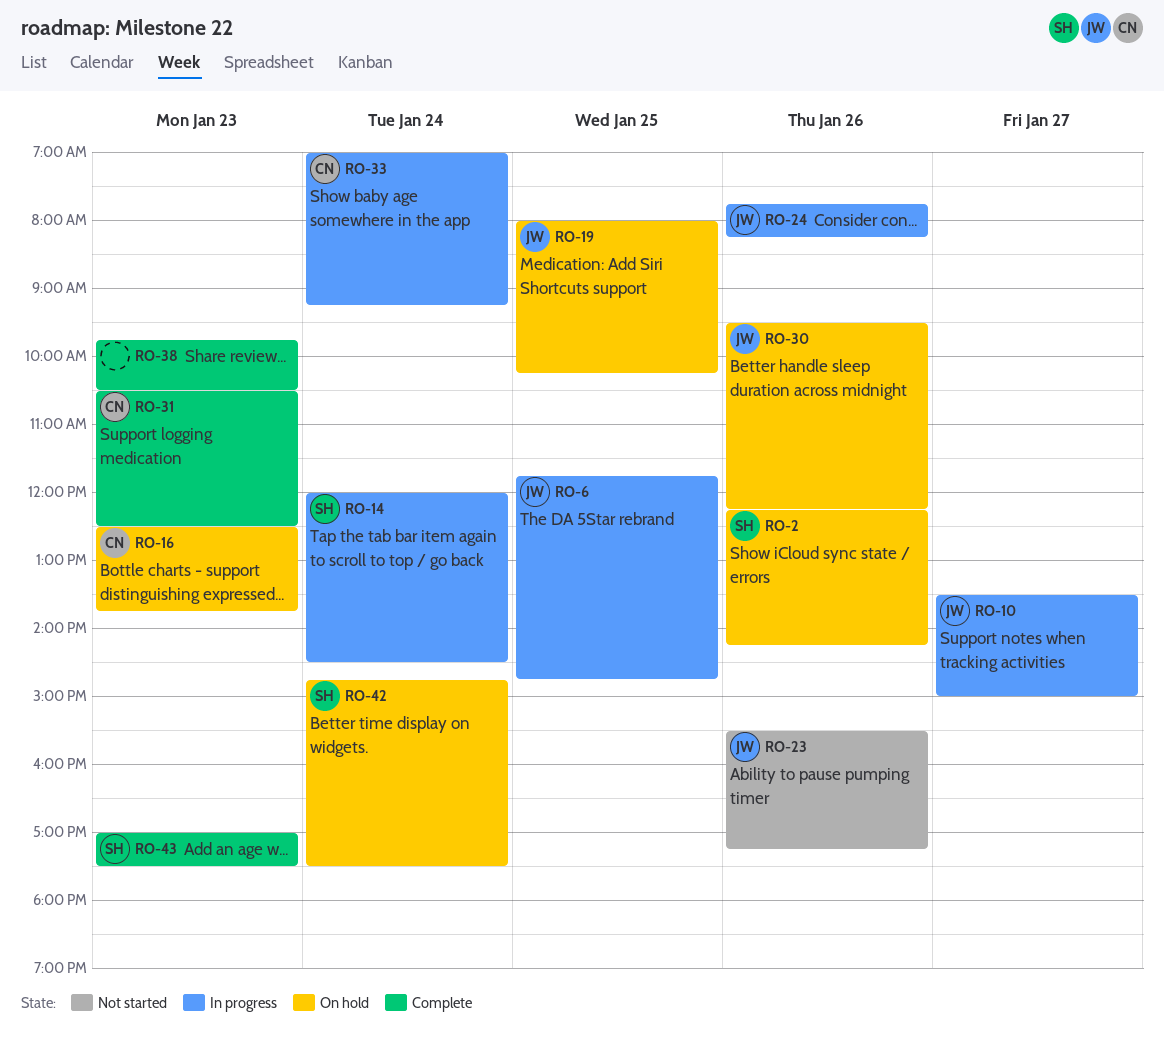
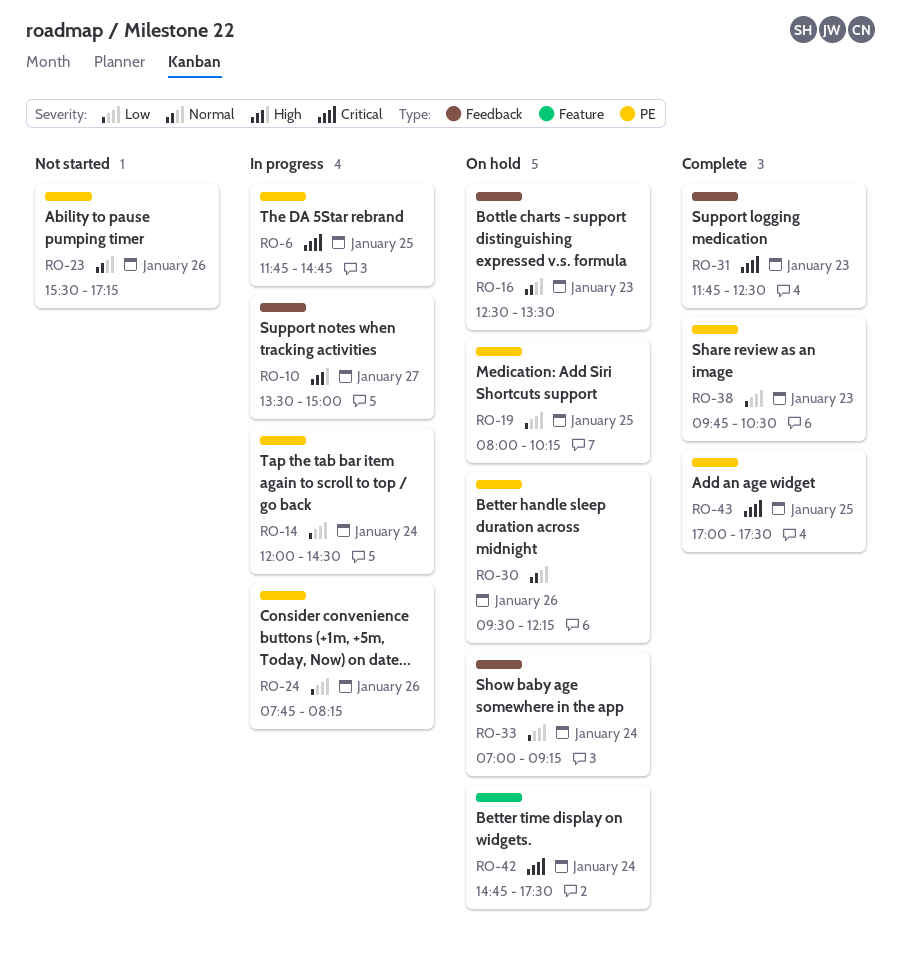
RO-2: present -> none
RO-16, ends: 13:45 -> 13:30
RO-31, begins: 10:30 -> 11:45
RO-33, status: In progress -> On hold
RO-43, day: Jan 23 -> Jan 25

